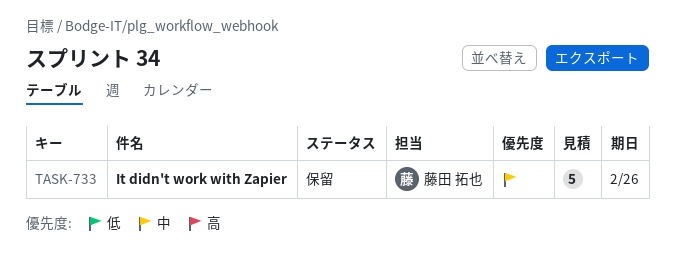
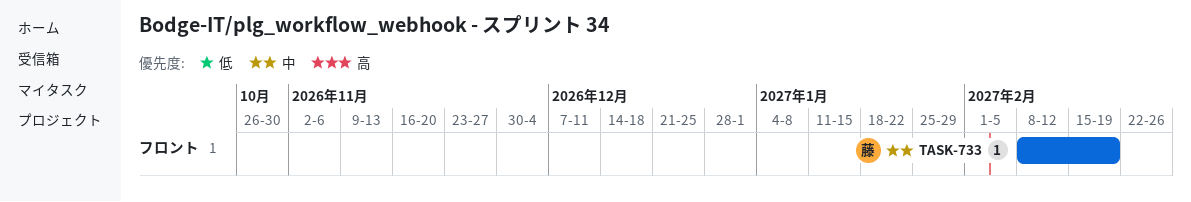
TASK-733, estimate: 5 -> 1
TASK-733, due: Feb 26 -> Feb 19

